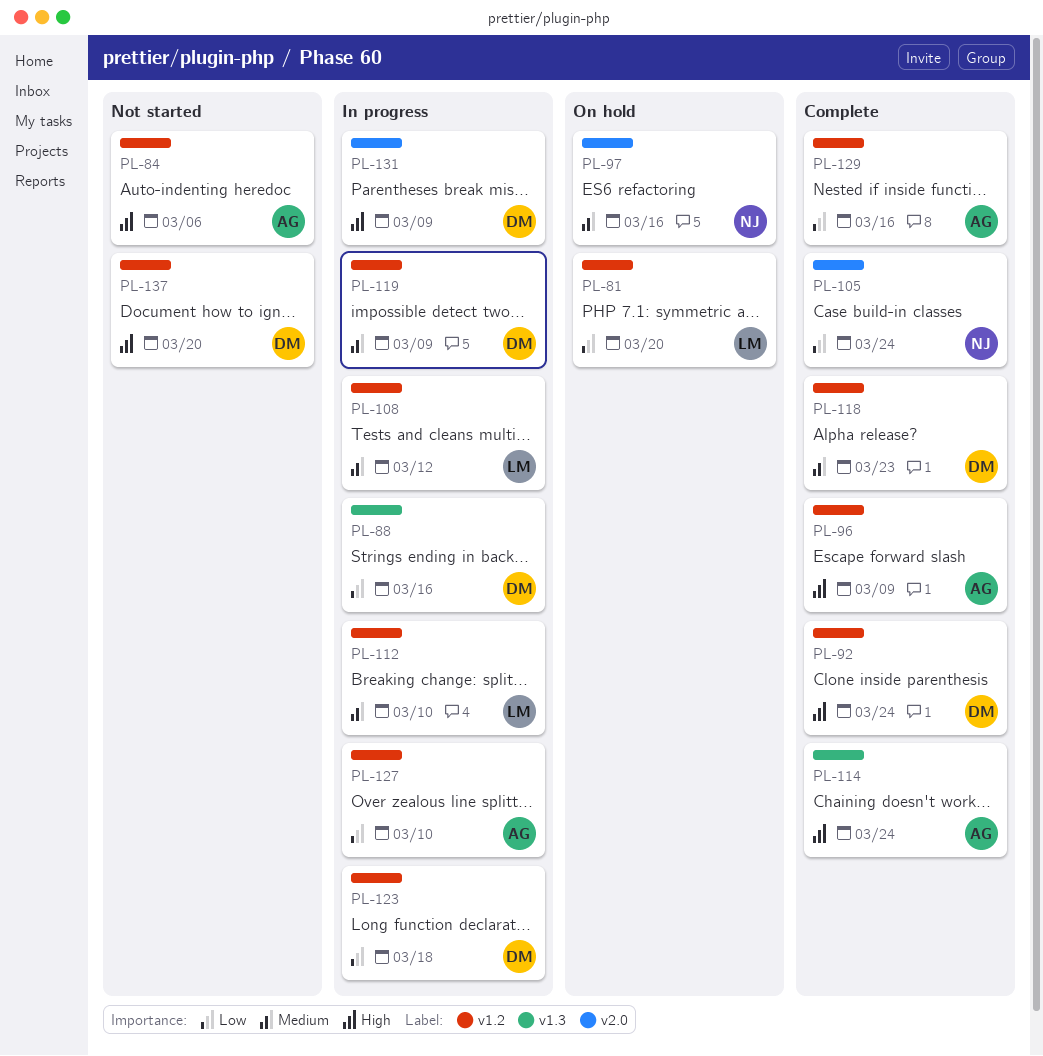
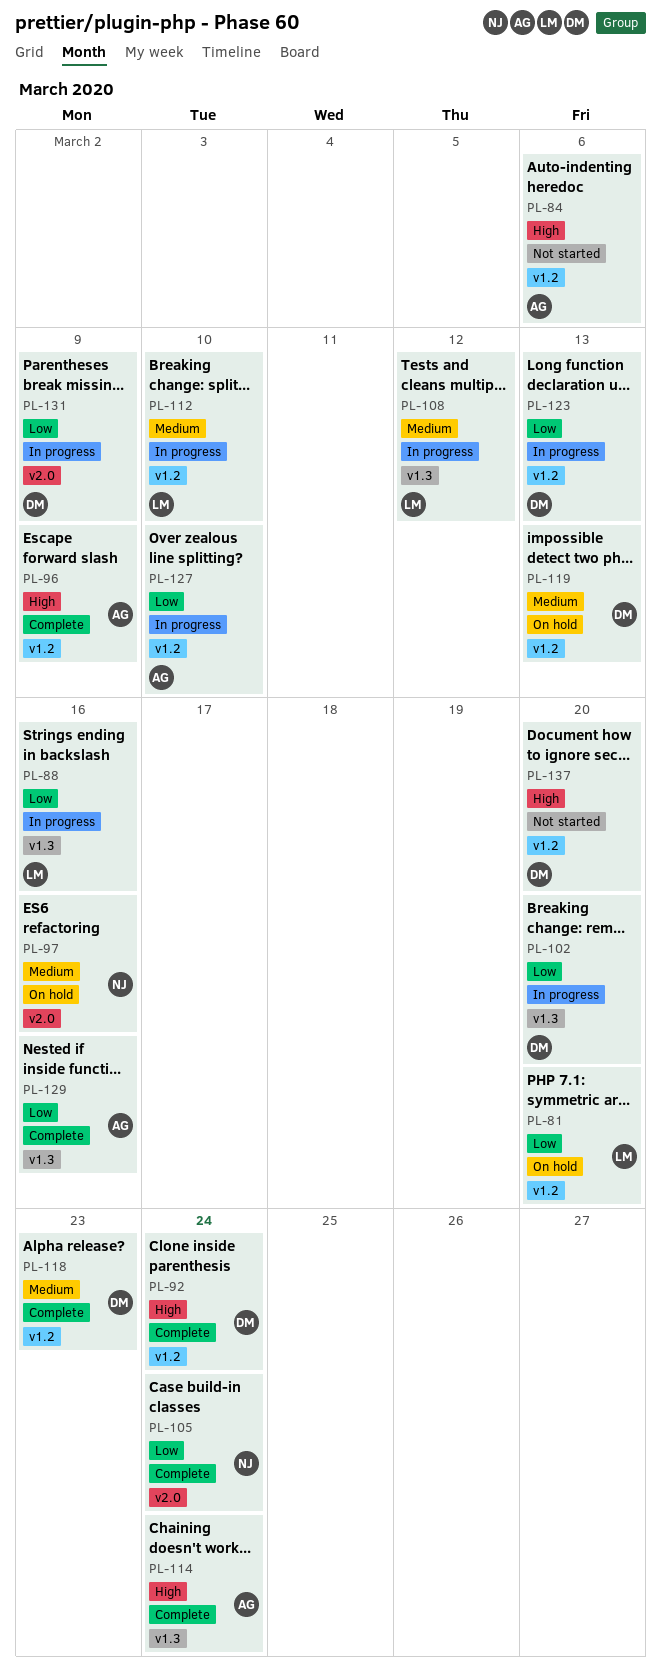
PL-88, owner: DM -> LM
PL-102: none -> present
PL-108, label: v1.2 -> v1.3
PL-119, status: In progress -> On hold
PL-119, due: Mar 9 -> Mar 13
PL-123, due: Mar 18 -> Mar 13
PL-129, label: v1.2 -> v1.3
PL-131, priority: High -> Low

